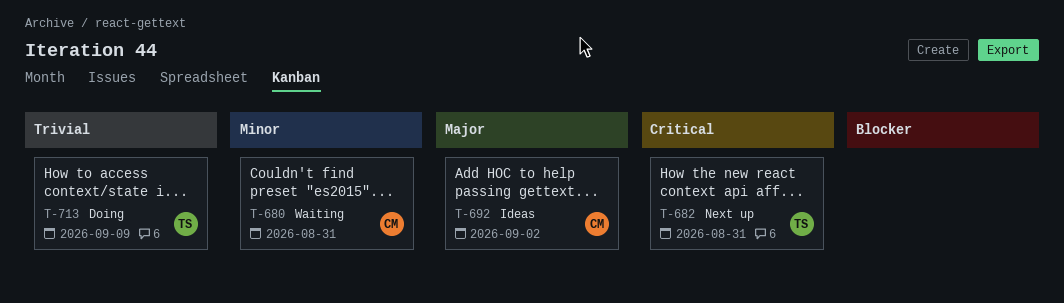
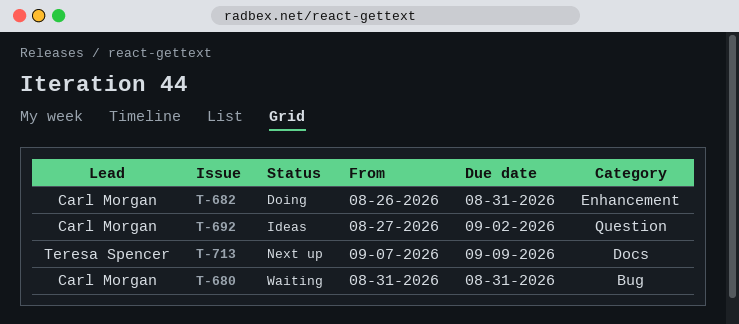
T-682, status: Next up -> Doing
T-682, owner: Teresa Spencer -> Carl Morgan
T-713, status: Doing -> Next up

